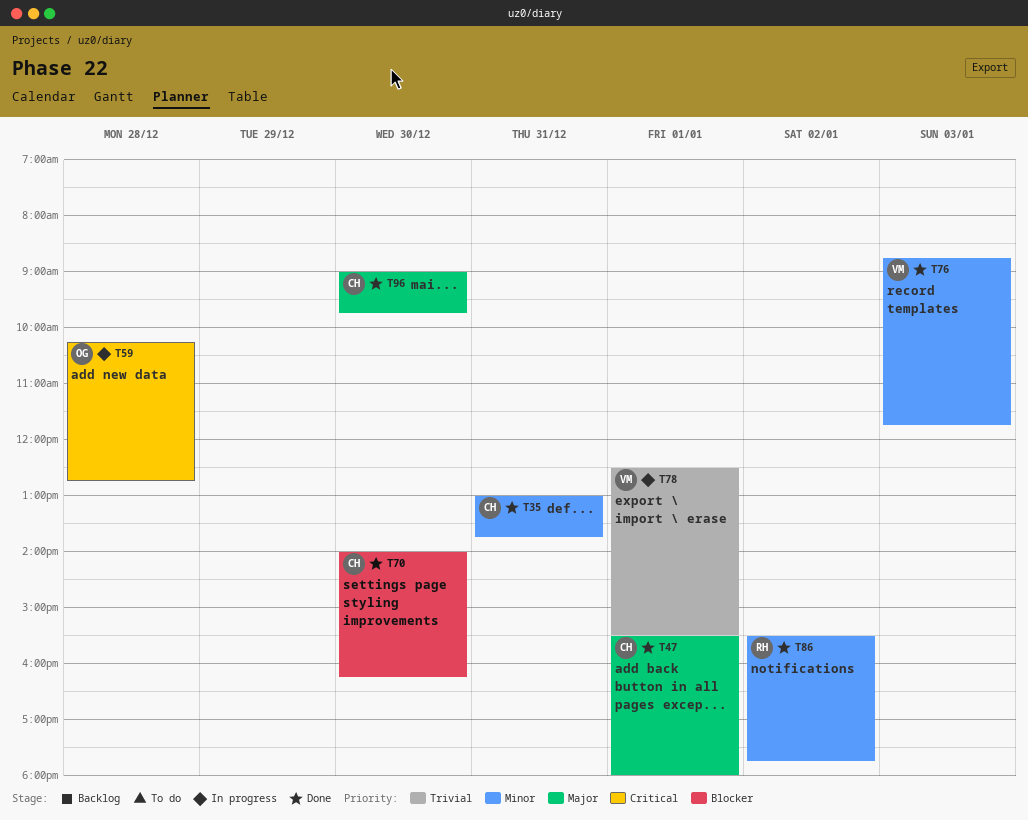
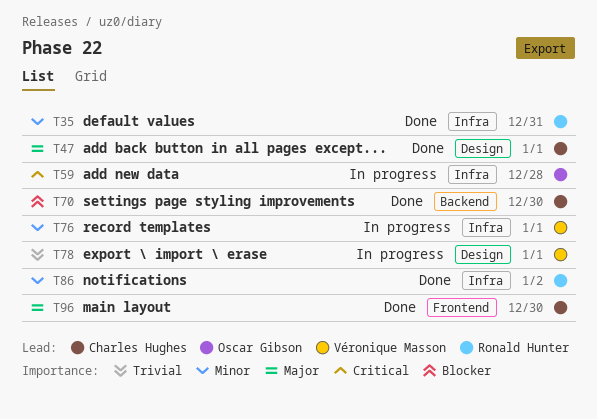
T35, owner: Charles Hughes -> Ronald Hunter
T76, status: Done -> In progress
T76, day: Jan 3 -> Jan 1

